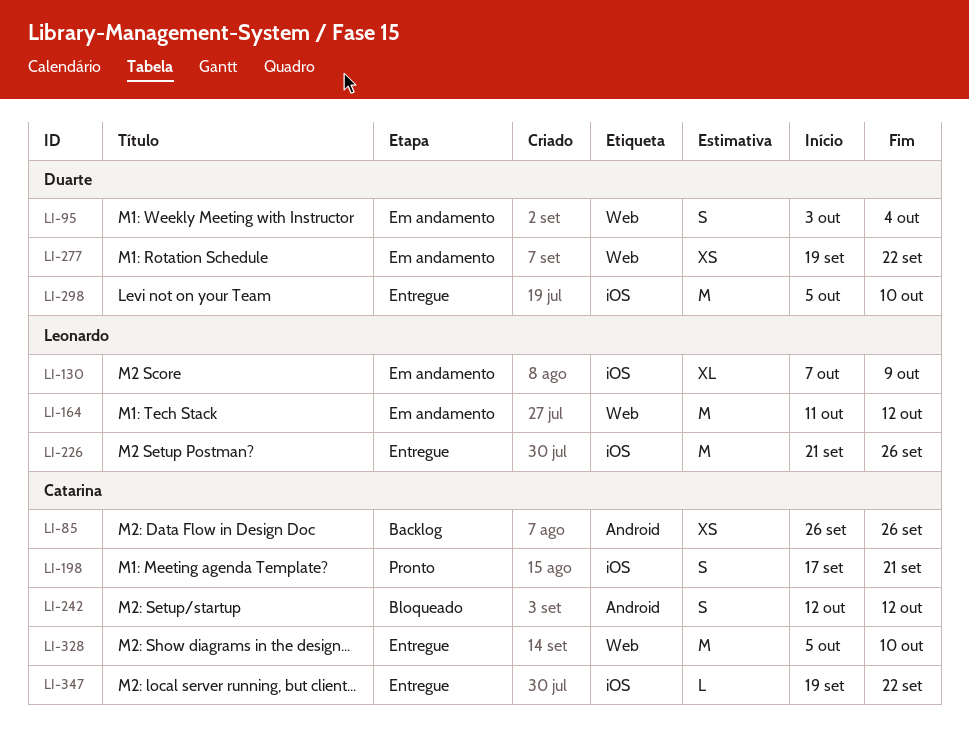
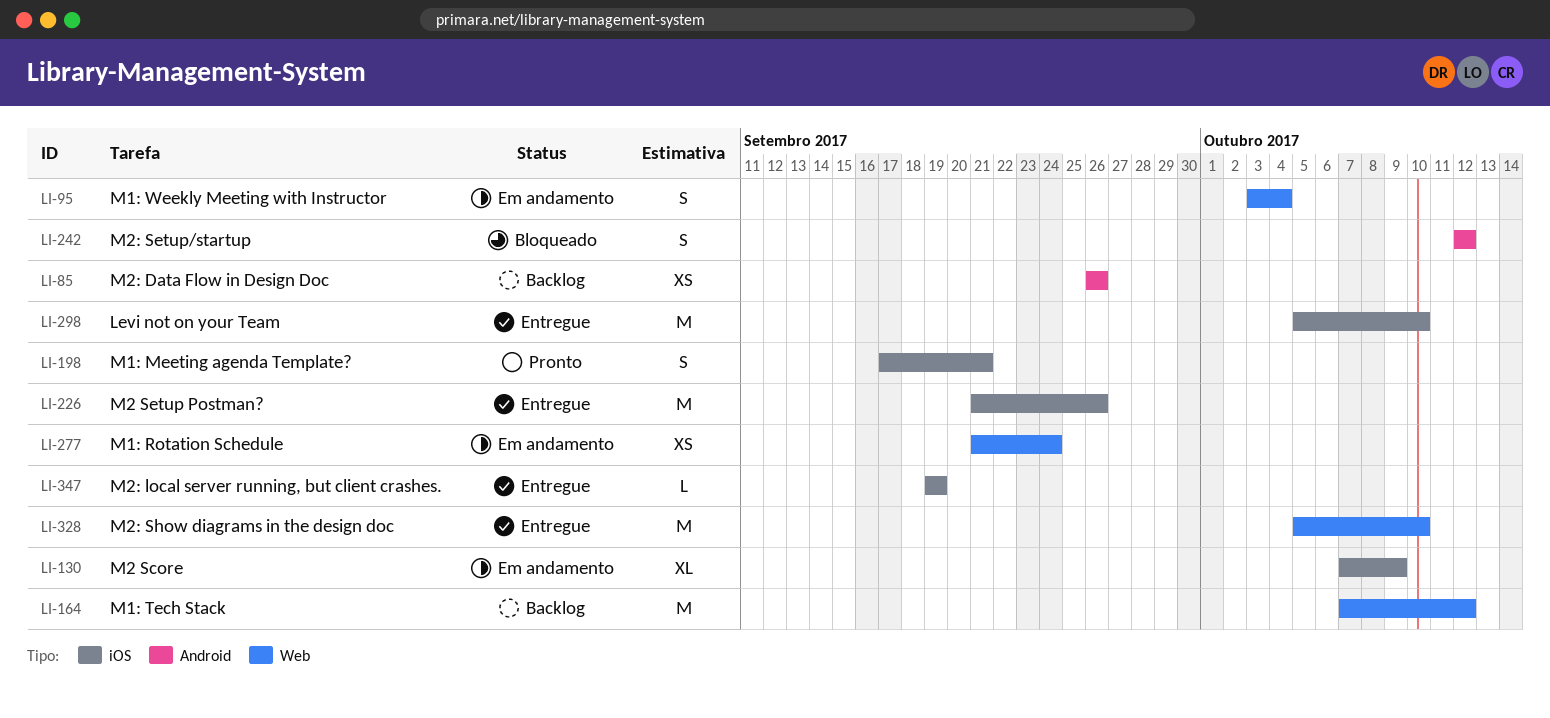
LI-164, status: Em andamento -> Backlog
LI-164, start: Oct 11 -> Oct 7
LI-277, start: Sep 19 -> Sep 21
LI-277, due: Sep 22 -> Sep 24
LI-347, due: Sep 22 -> Sep 19

